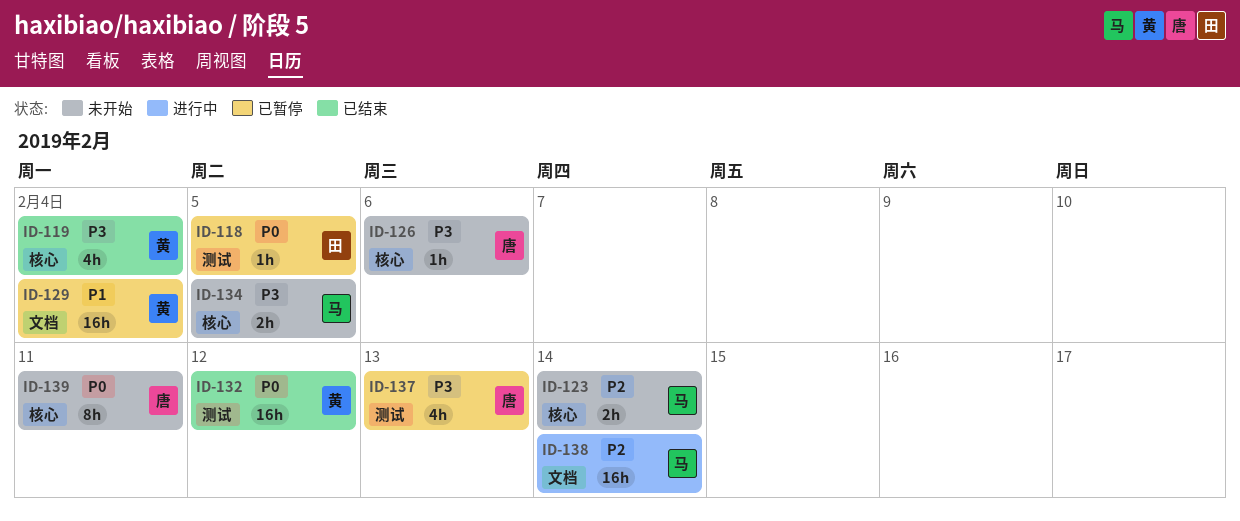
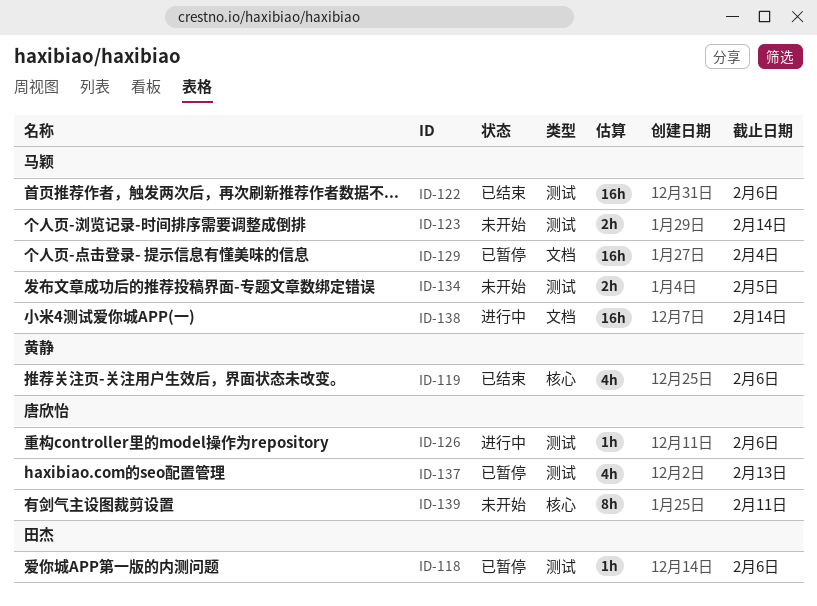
ID-118, due: Feb 5 -> Feb 6
ID-119, due: Feb 4 -> Feb 6
ID-122: none -> present
ID-123, label: 核心 -> 测试
ID-126, status: 未开始 -> 进行中
ID-126, label: 核心 -> 测试
ID-129, owner: 黄静 -> 马颖
ID-132: present -> none
ID-134, label: 核心 -> 测试

